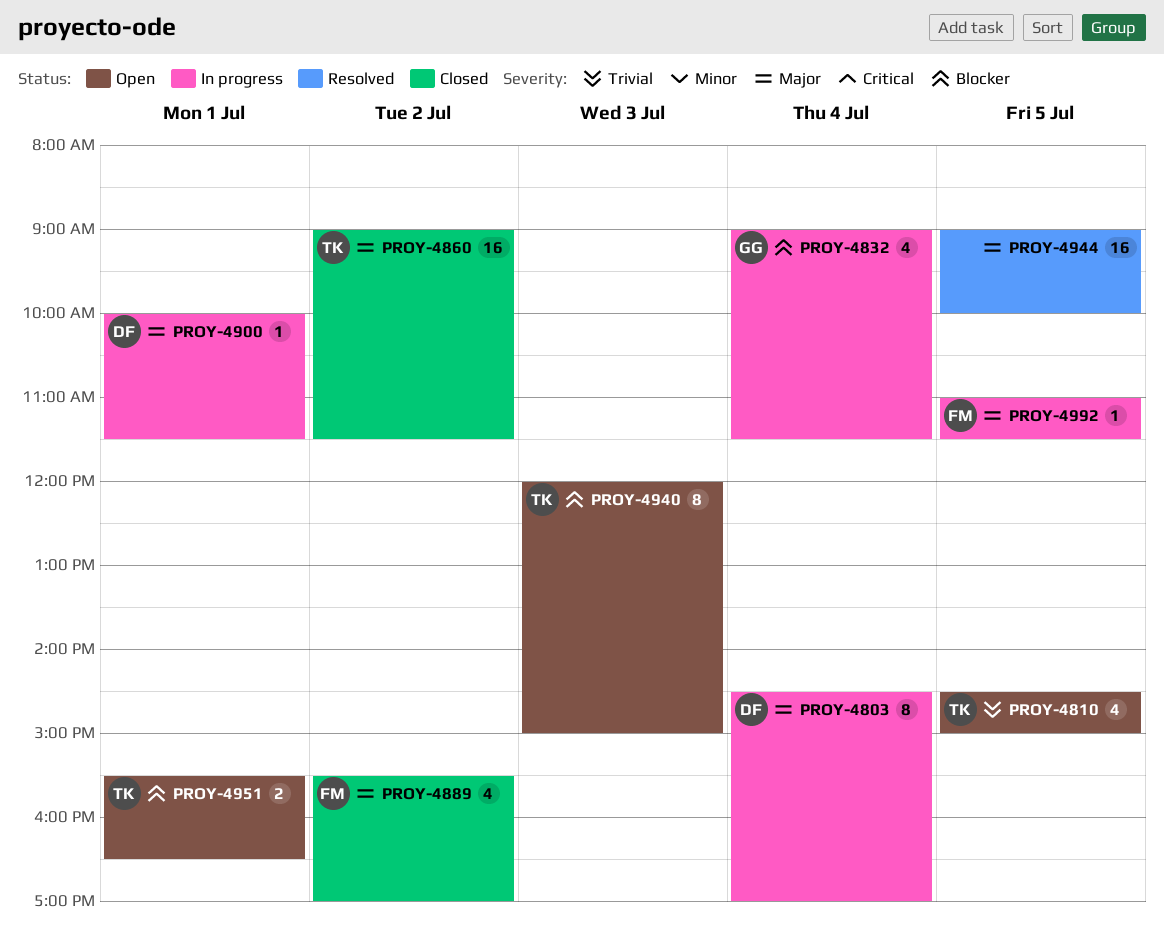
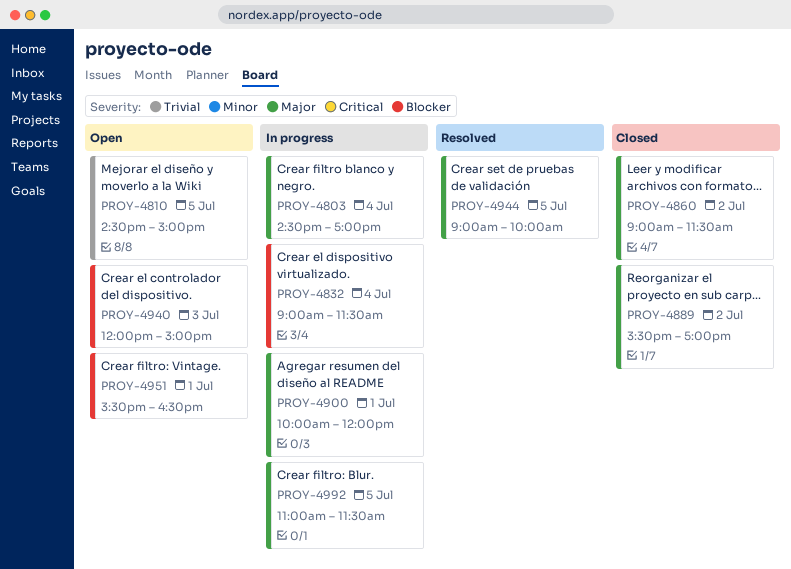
PROY-4900, ends: 11:30 -> 12:00

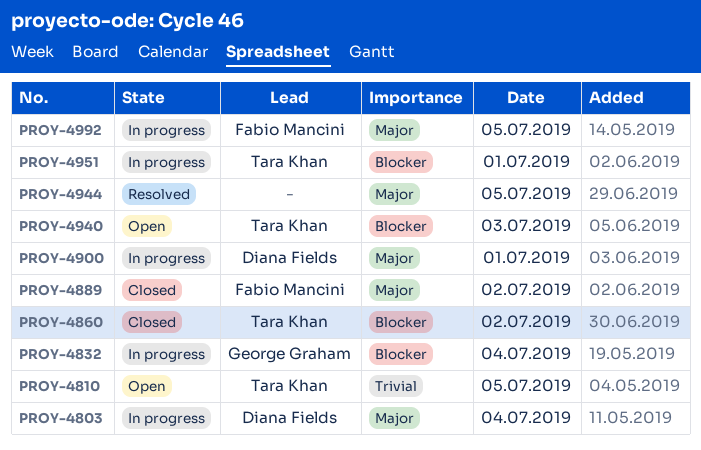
PROY-4860, priority: Major -> Blocker
PROY-4951, status: Open -> In progress

